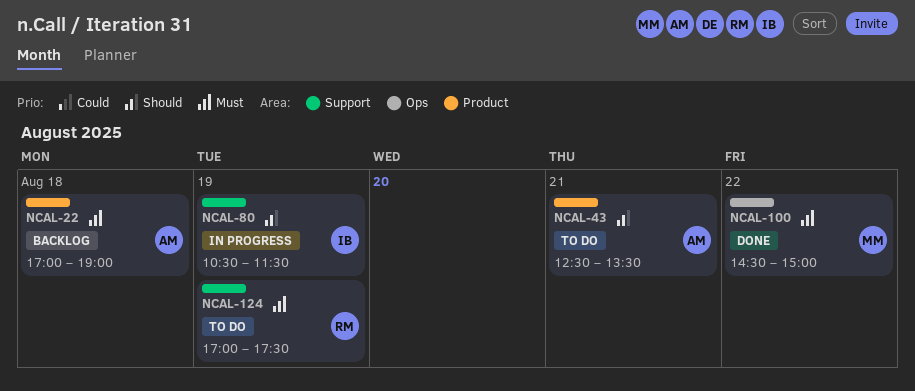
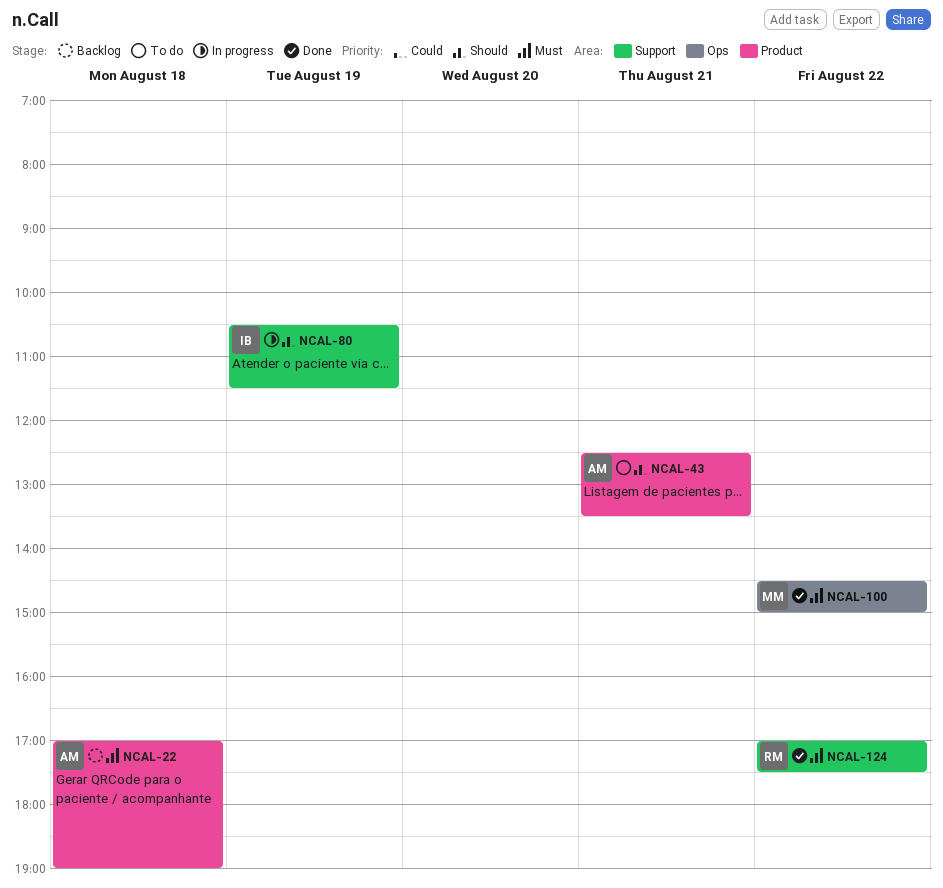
NCAL-124, status: To do -> Done
NCAL-124, day: Aug 19 -> Aug 22

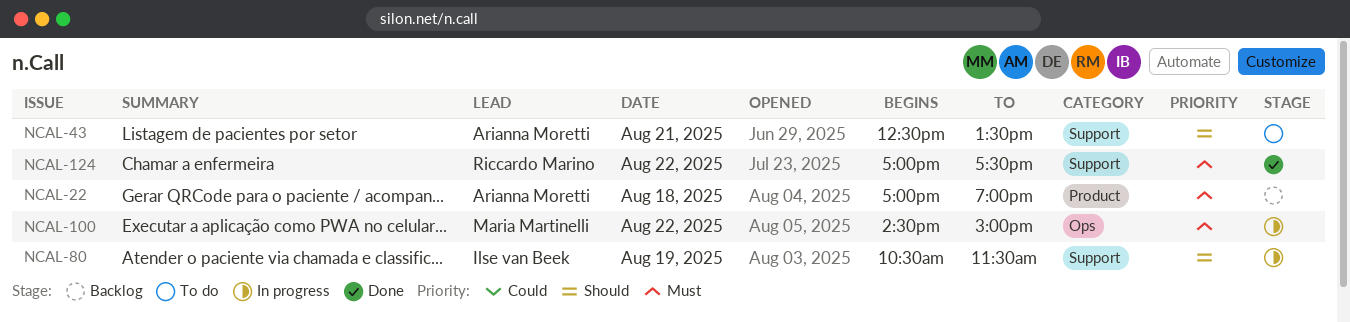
NCAL-43, label: Product -> Support
NCAL-100, status: Done -> In progress

